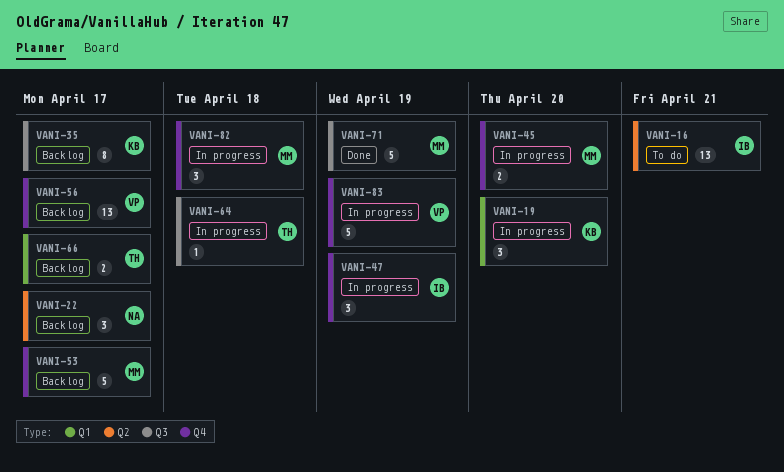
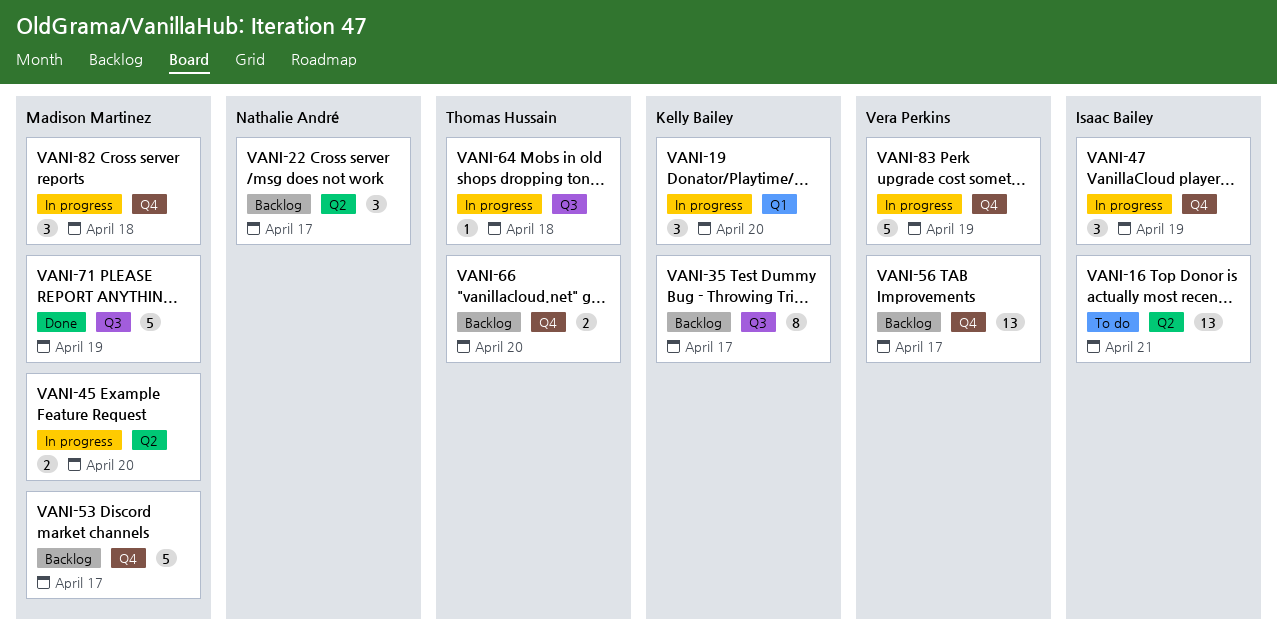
VANI-45, label: Q4 -> Q2
VANI-66, label: Q1 -> Q4
VANI-66, due: Apr 17 -> Apr 20

